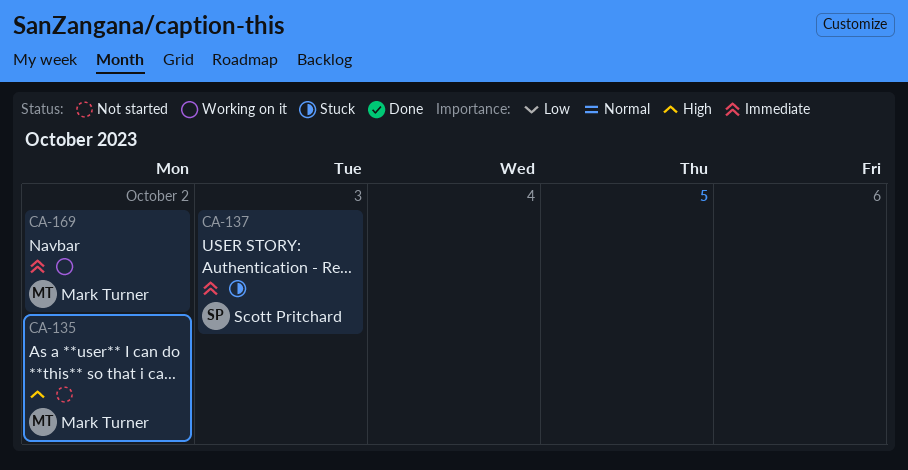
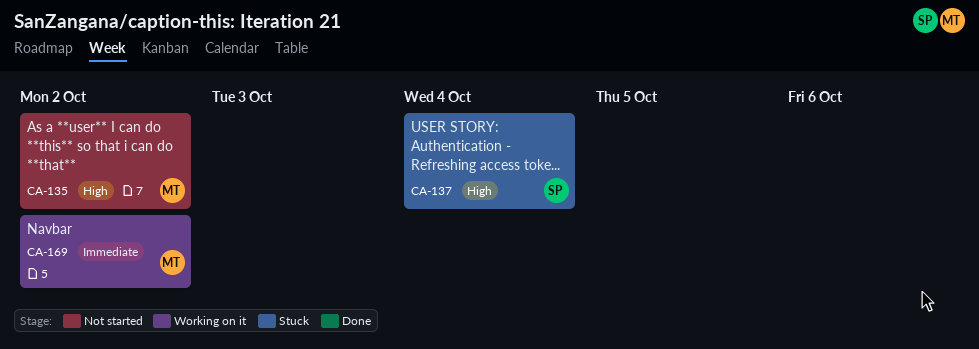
CA-137, priority: Immediate -> High
CA-137, due: Oct 3 -> Oct 4

